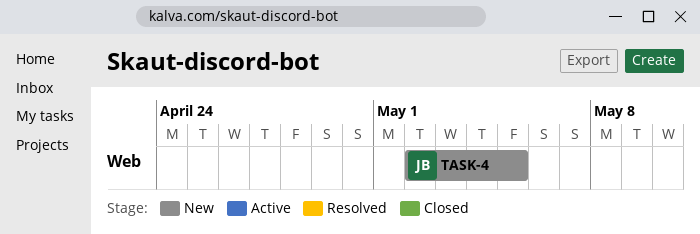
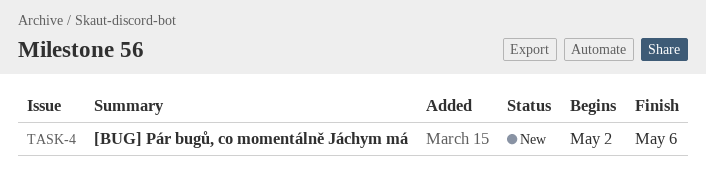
TASK-4, due: May 5 -> May 6

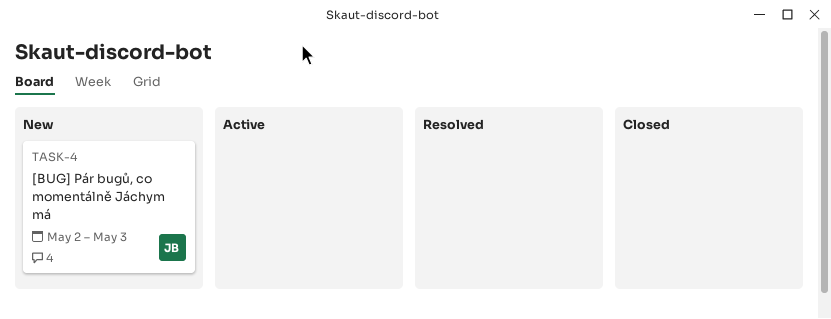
TASK-4, due: May 6 -> May 3

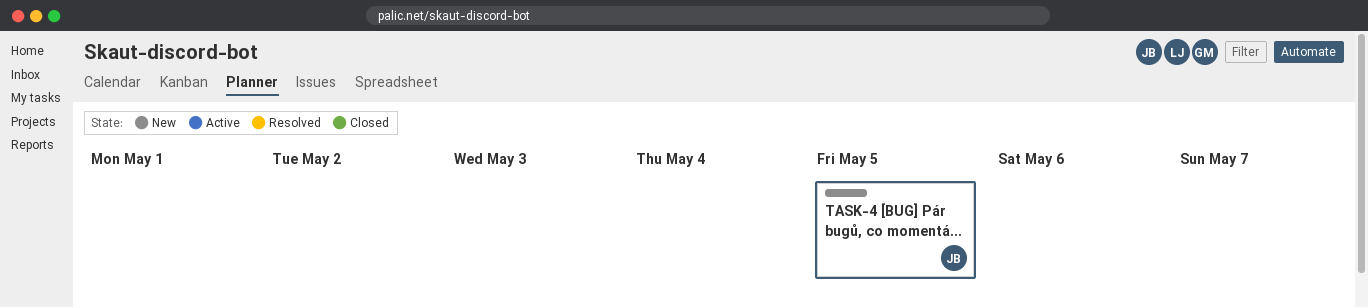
TASK-4, due: May 3 -> May 5

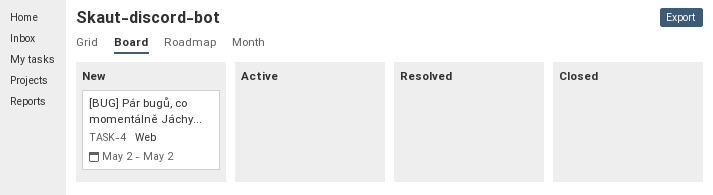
TASK-4, due: May 5 -> May 2

